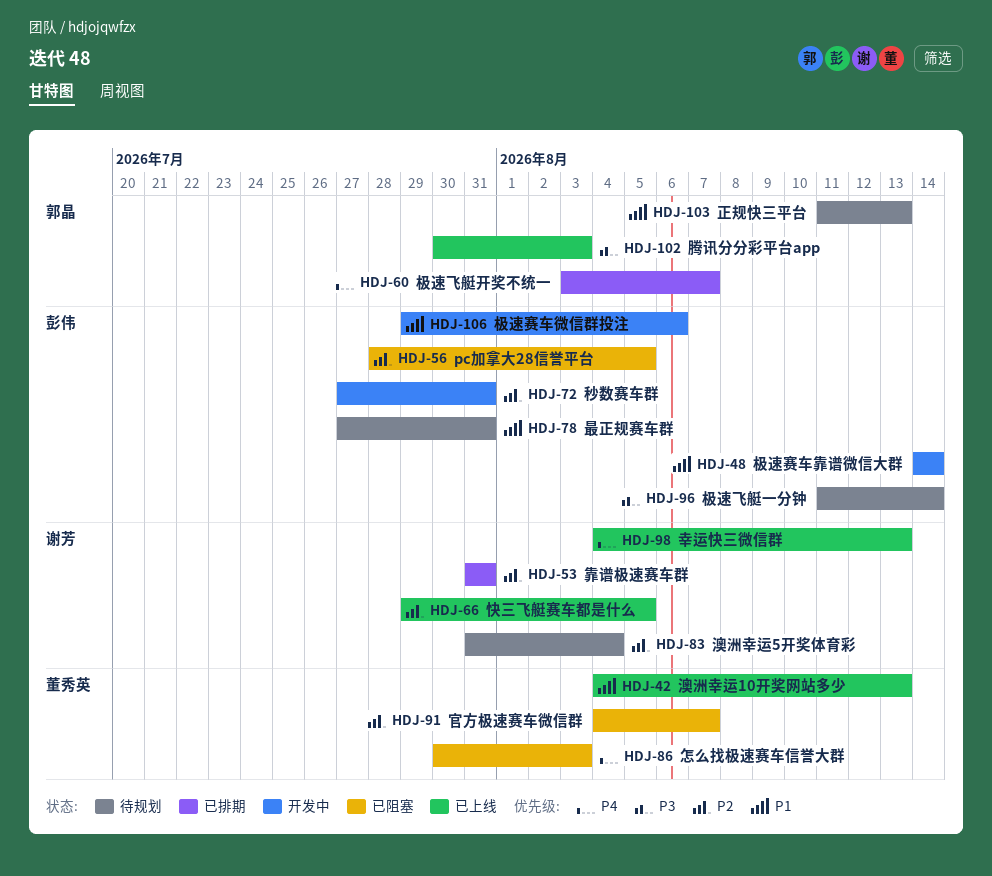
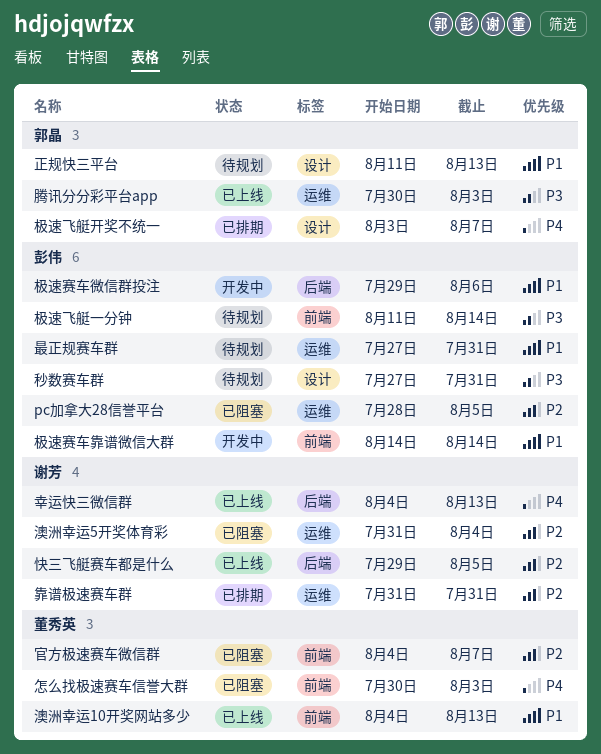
澳洲幸运5开奖体育彩, status: 待规划 -> 已阻塞
秒数赛车群, status: 开发中 -> 待规划
秒数赛车群, priority: P2 -> P3

